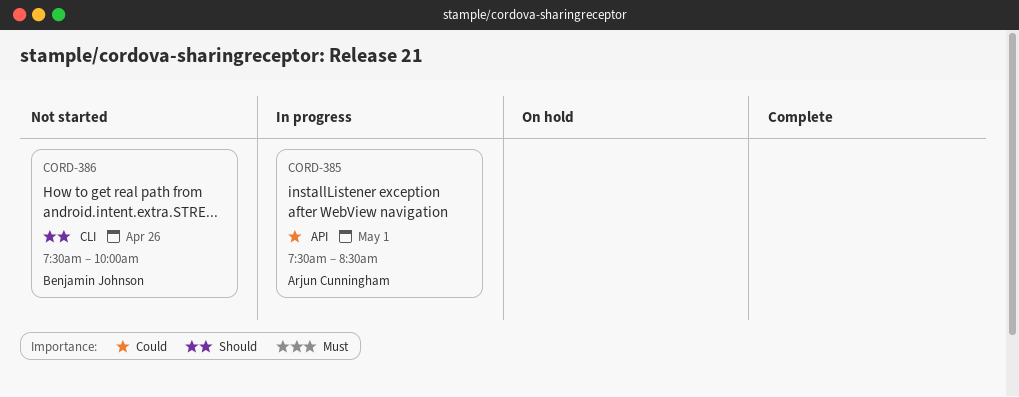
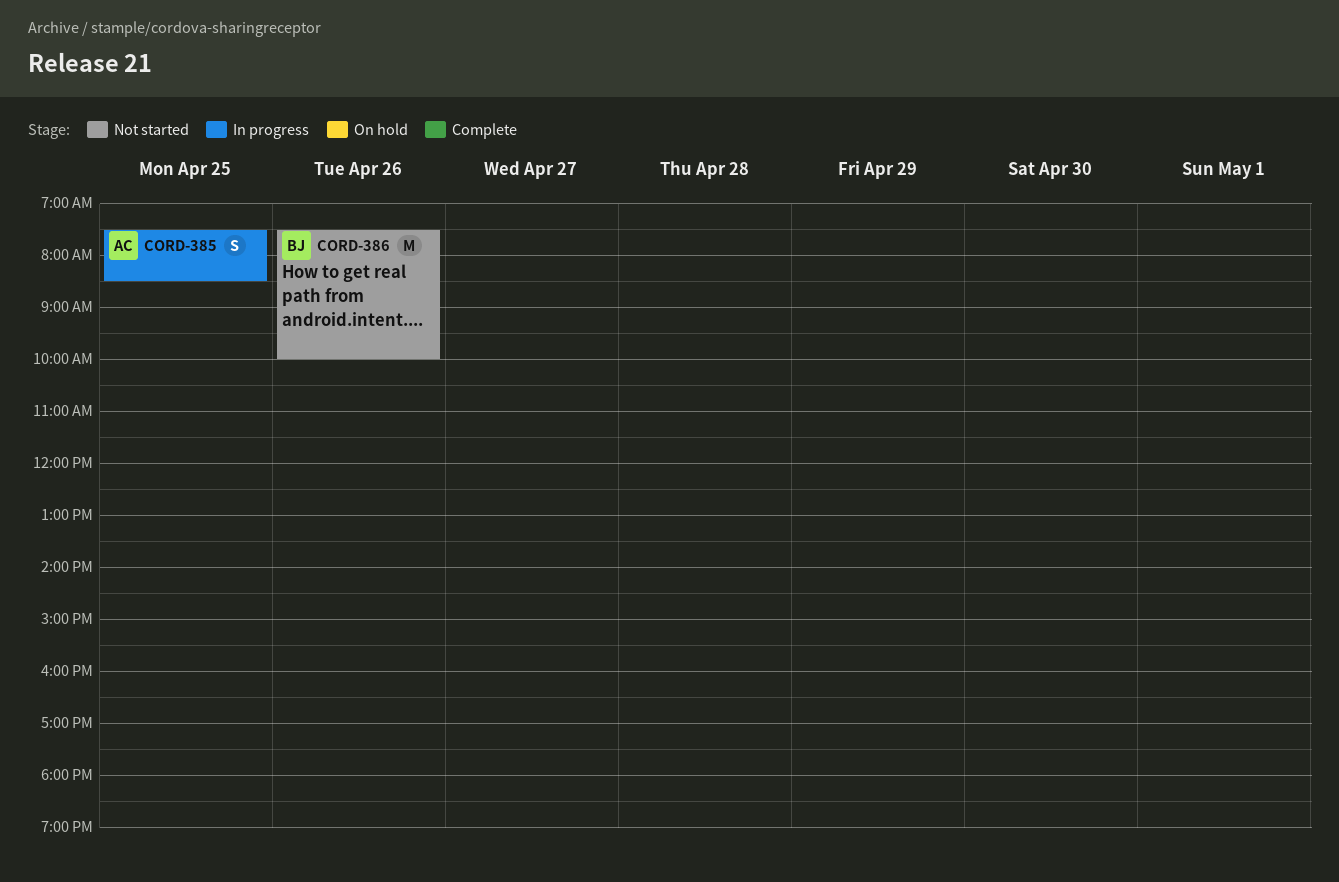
CORD-385, day: May 1 -> Apr 25

